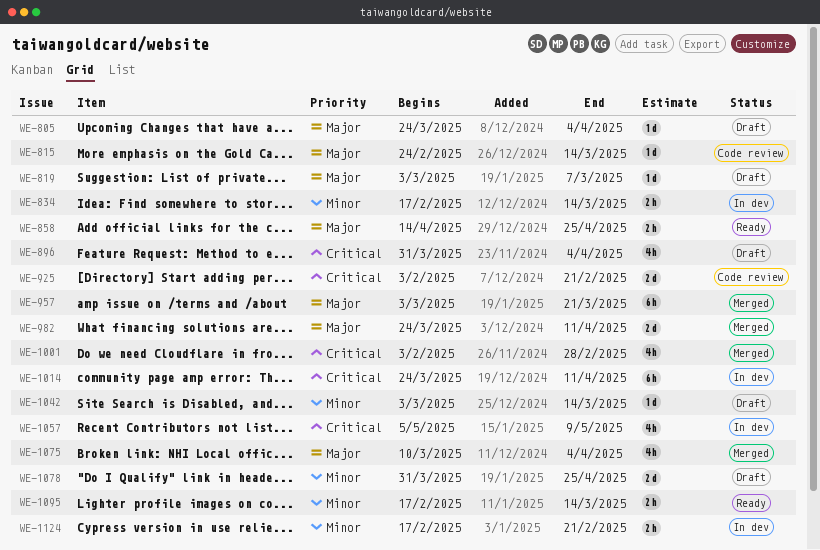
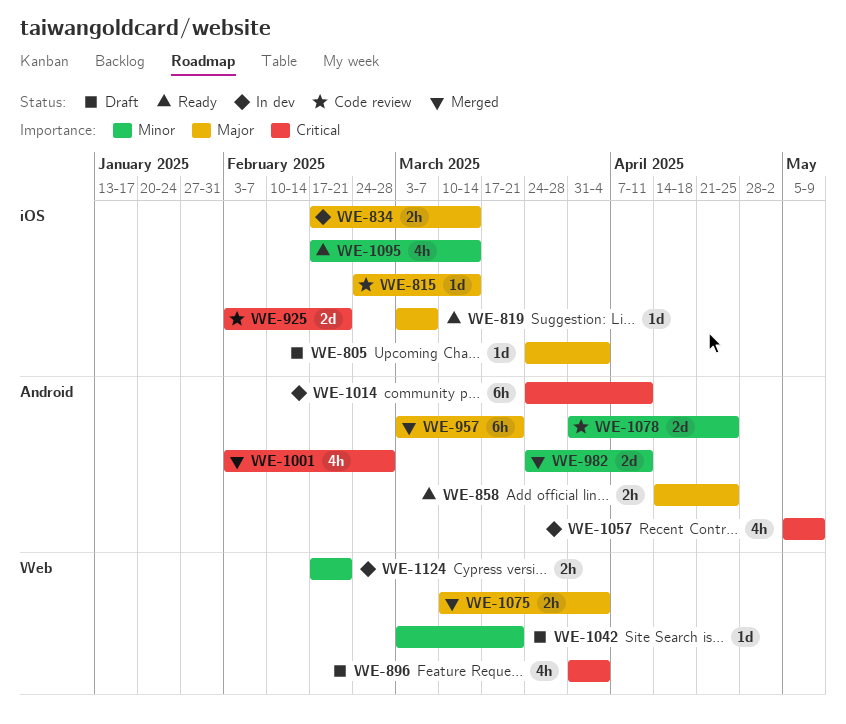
WE-819, status: Draft -> Ready
WE-834, priority: Minor -> Major
WE-982, priority: Major -> Minor
WE-1042, due: Mar 14 -> Mar 21
WE-1075, estimate: 4h -> 2h
WE-1078, status: Draft -> Code review
WE-1095, estimate: 2h -> 4h

